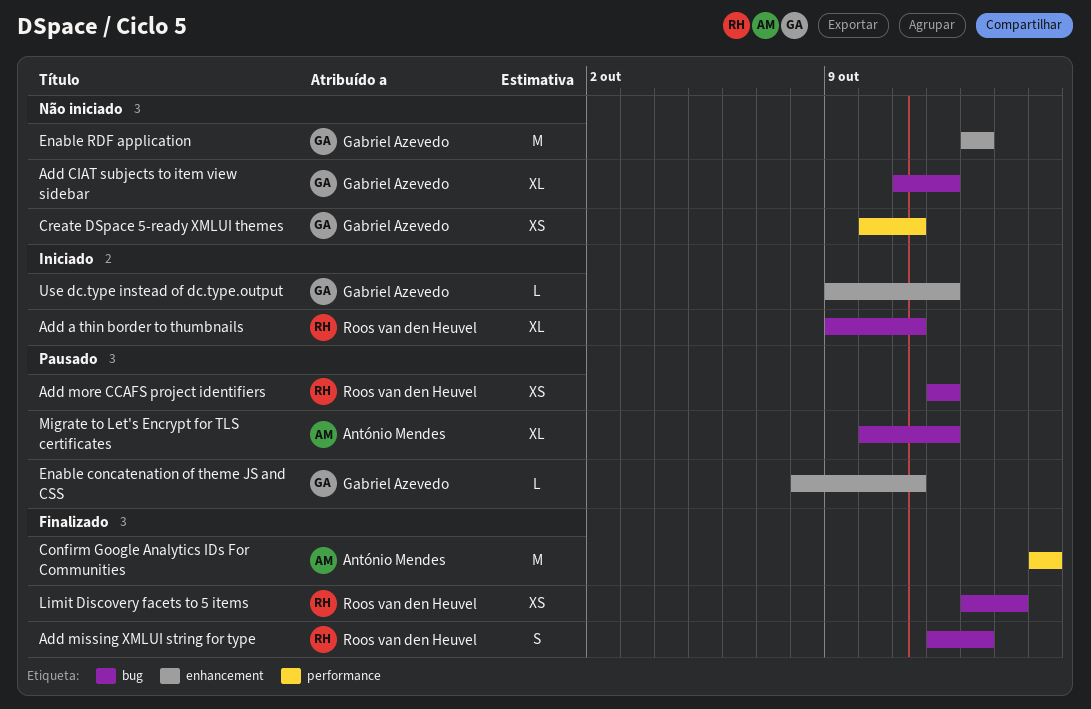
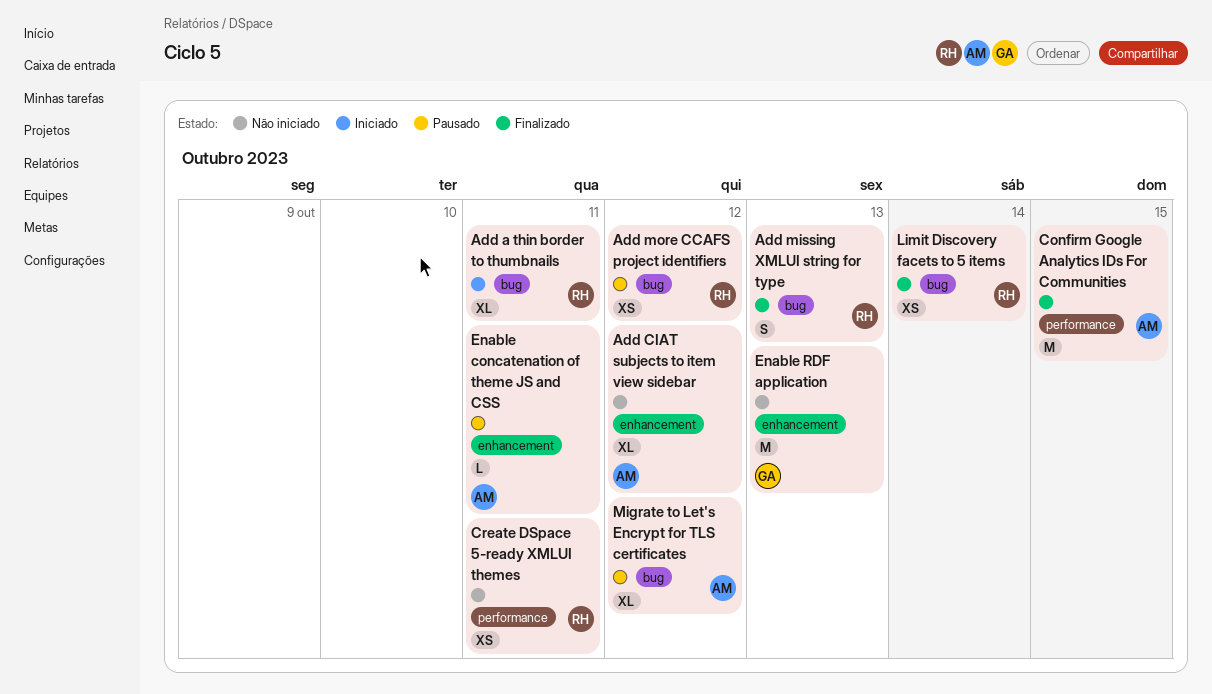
Add CIAT subjects to item view sidebar, owner: Gabriel Azevedo -> António Mendes
Add CIAT subjects to item view sidebar, label: bug -> enhancement
Create DSpace 5-ready XMLUI themes, owner: Gabriel Azevedo -> Roos van den Heuvel
Enable concatenation of theme JS and CSS, owner: Gabriel Azevedo -> António Mendes
Use dc.type instead of dc.type.output: present -> none

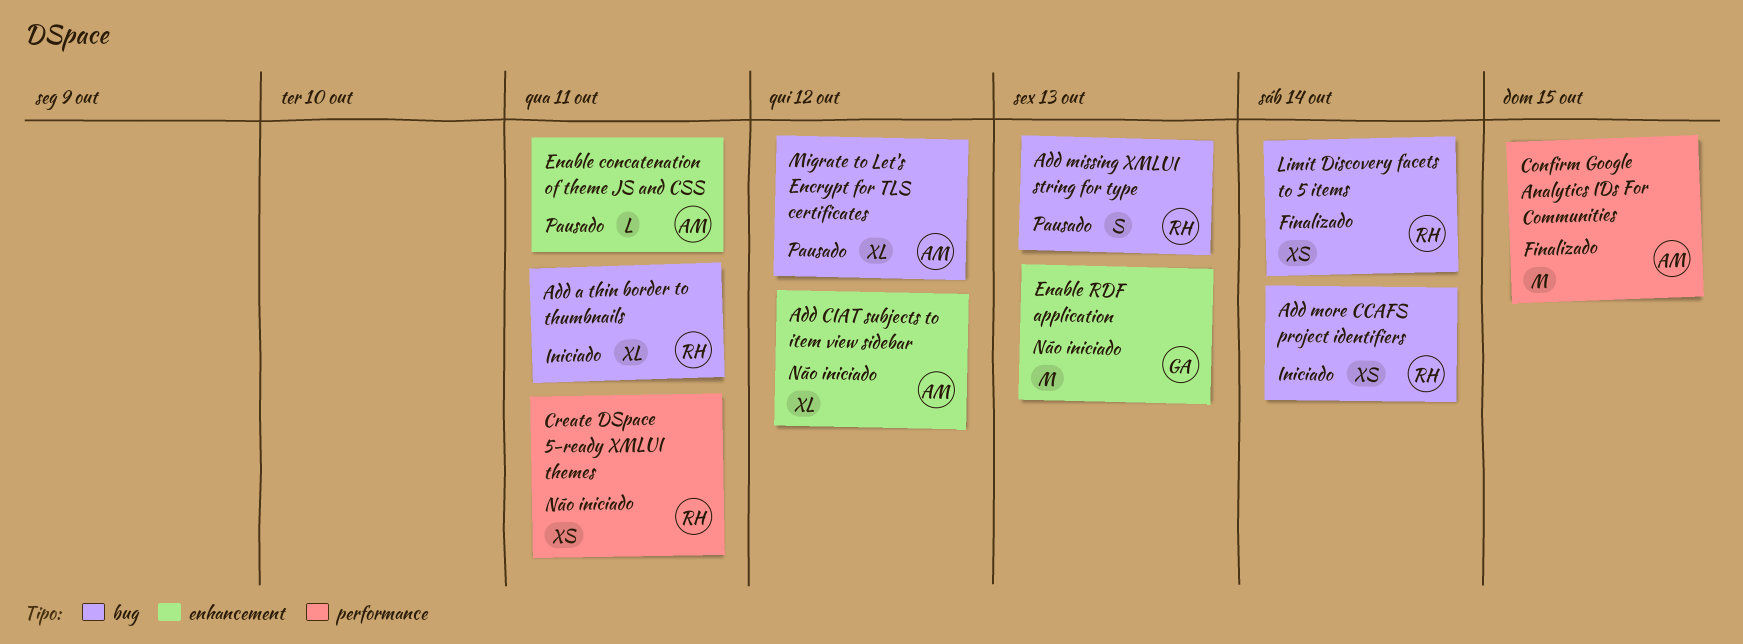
Add missing XMLUI string for type, status: Finalizado -> Pausado
Add more CCAFS project identifiers, status: Pausado -> Iniciado
Add more CCAFS project identifiers, due: Oct 12 -> Oct 14

